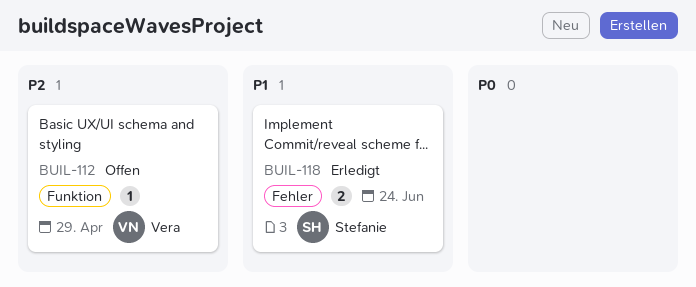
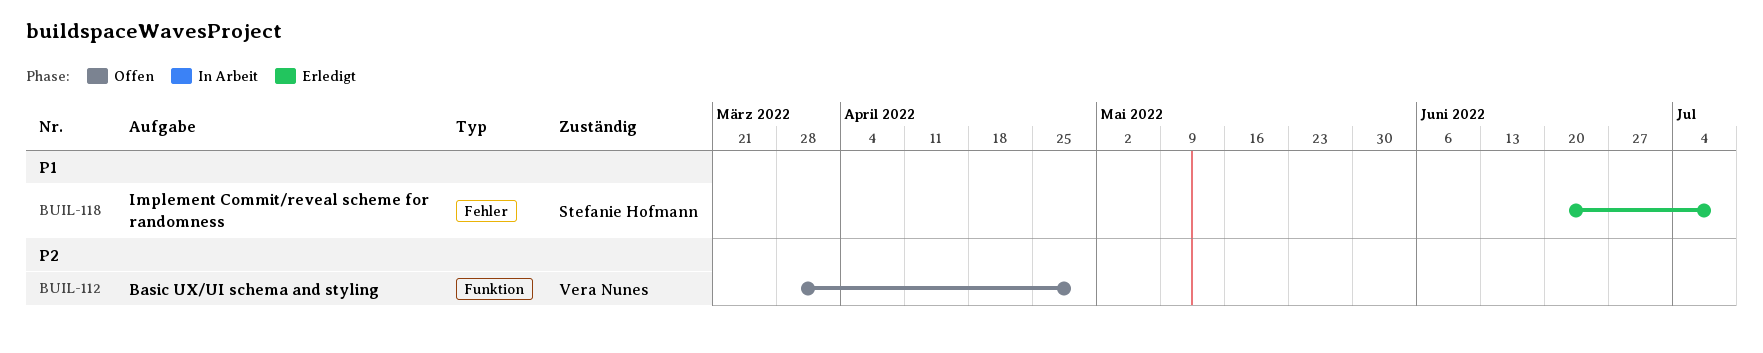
BUIL-118, due: Jun 24 -> Jul 8

